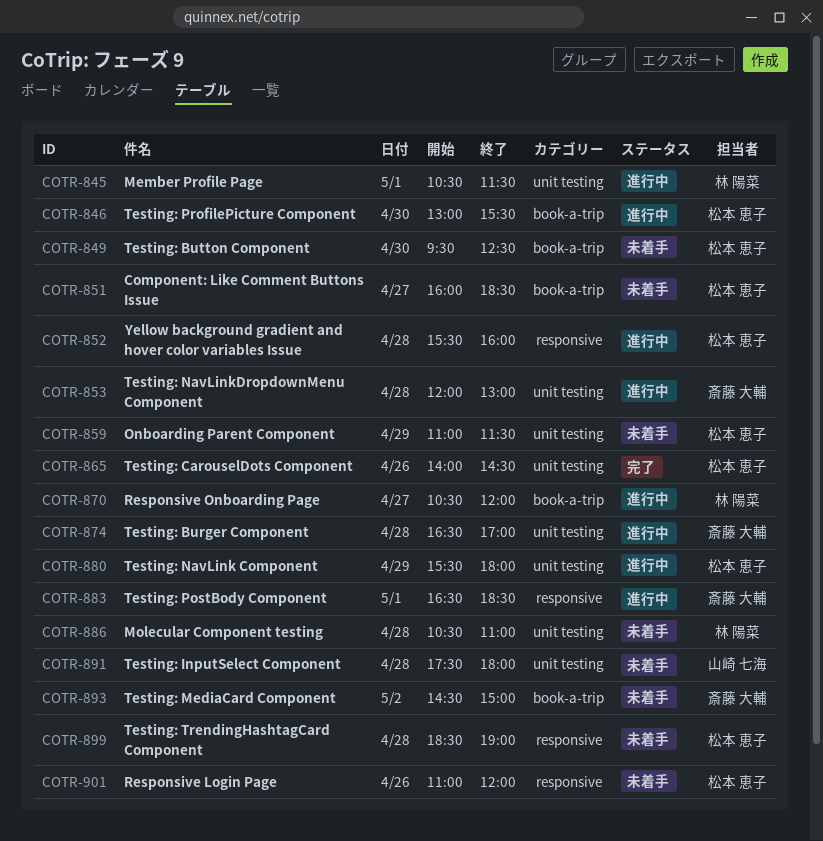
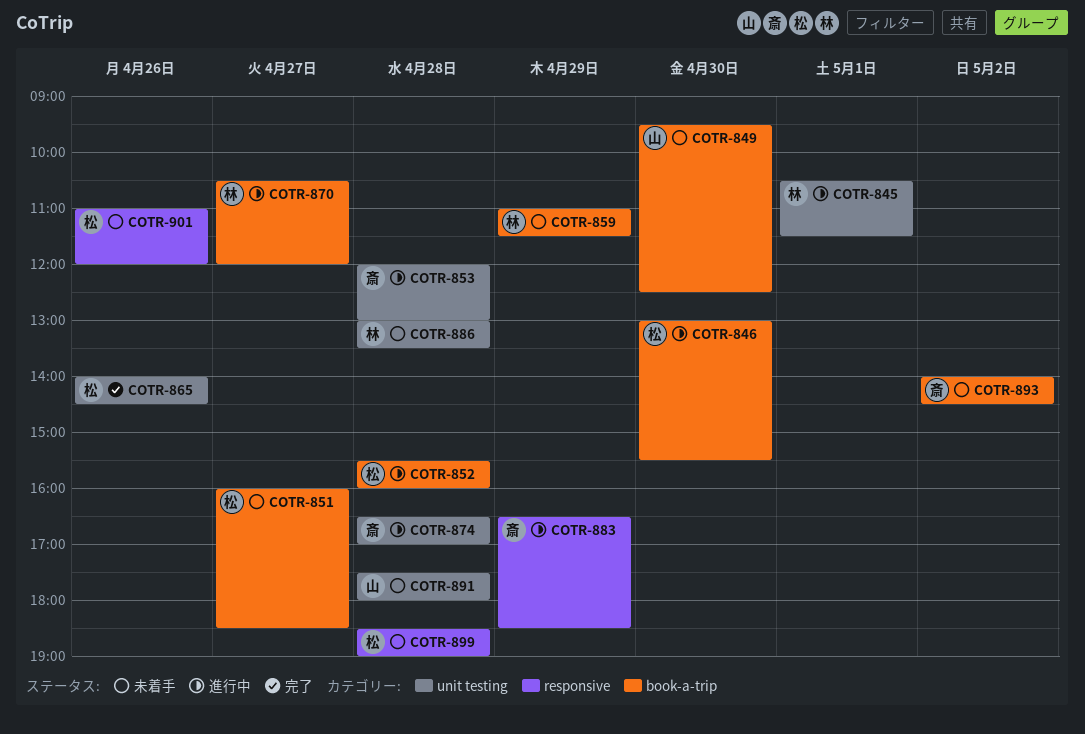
COTR-849, owner: 松本 恵子 -> 山崎 七海
COTR-852, label: responsive -> book-a-trip
COTR-859, owner: 松本 恵子 -> 林 陽菜
COTR-859, label: unit testing -> book-a-trip
COTR-880: present -> none
COTR-883, day: May 1 -> Apr 29
COTR-886, begins: 10:30 -> 13:00
COTR-886, ends: 11:00 -> 13:30
COTR-893, begins: 14:30 -> 14:00
COTR-893, ends: 15:00 -> 14:30

